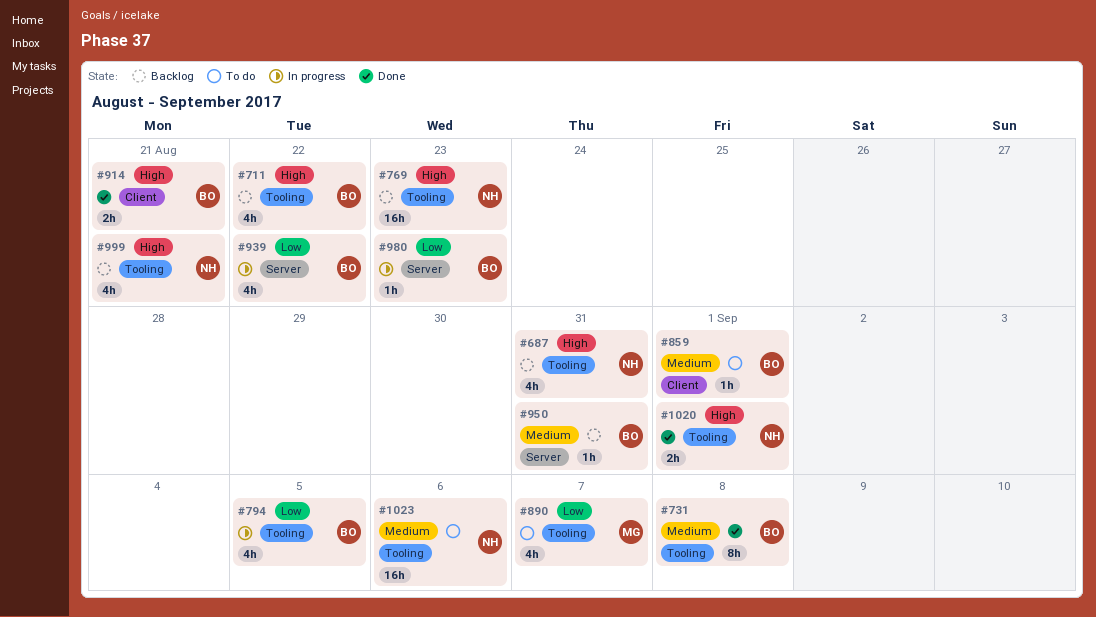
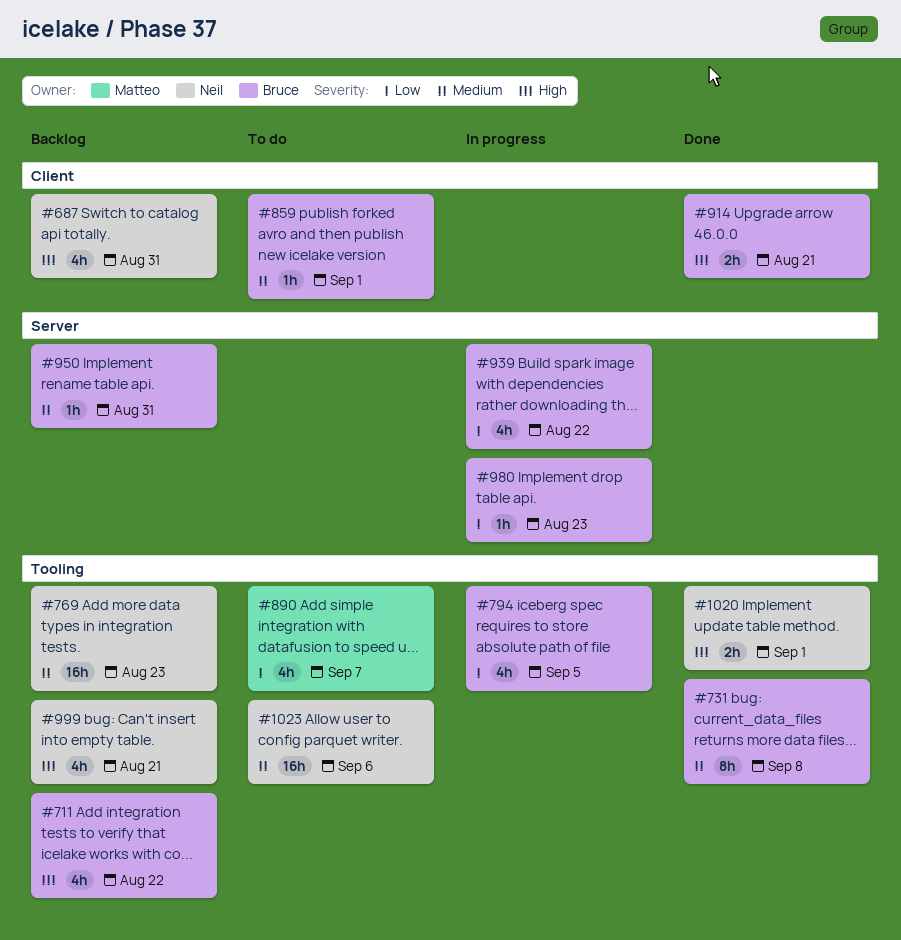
#687, label: Tooling -> Client
#769, priority: High -> Medium

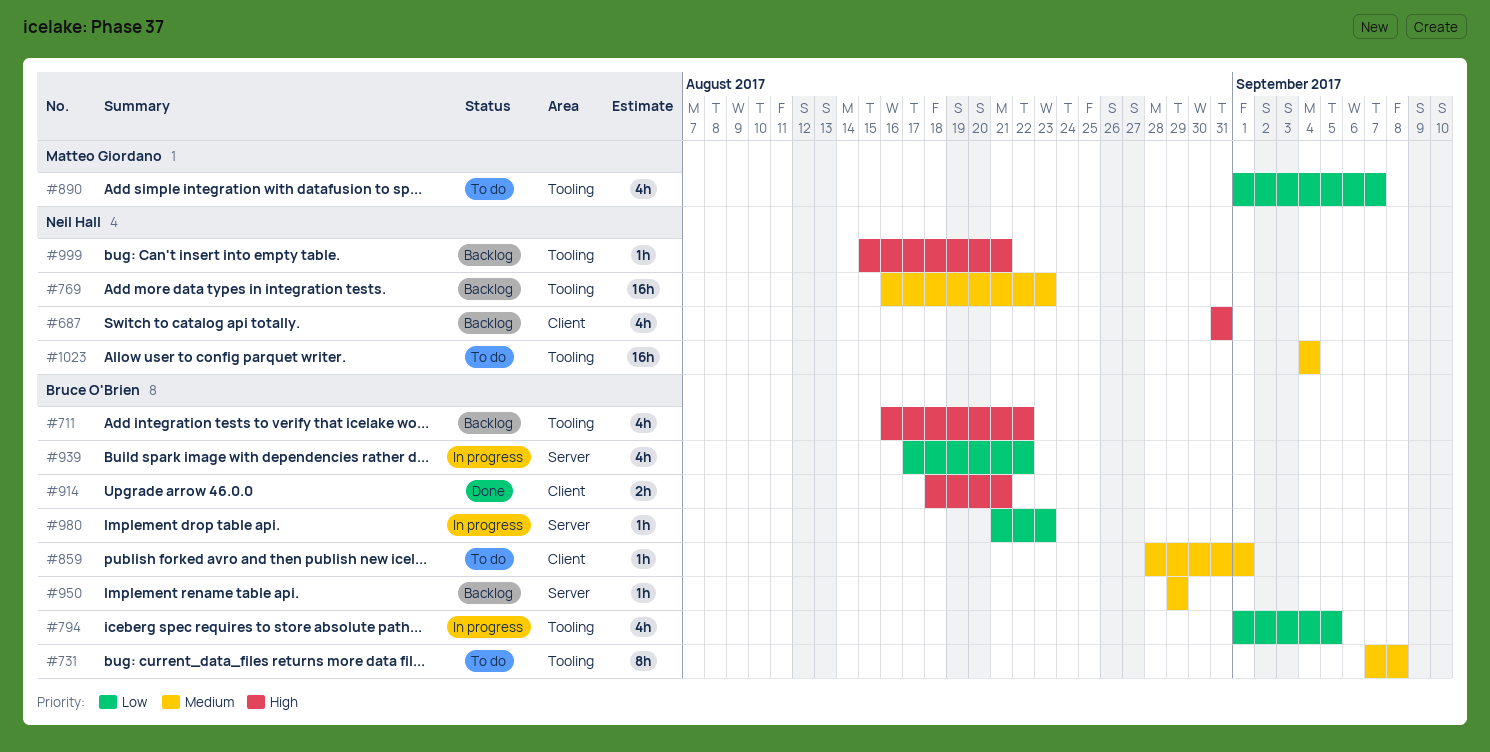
#731, status: Done -> To do
#950, due: Aug 31 -> Aug 29
#999, estimate: 4h -> 1h
#1020: present -> none
#1023, due: Sep 6 -> Sep 4

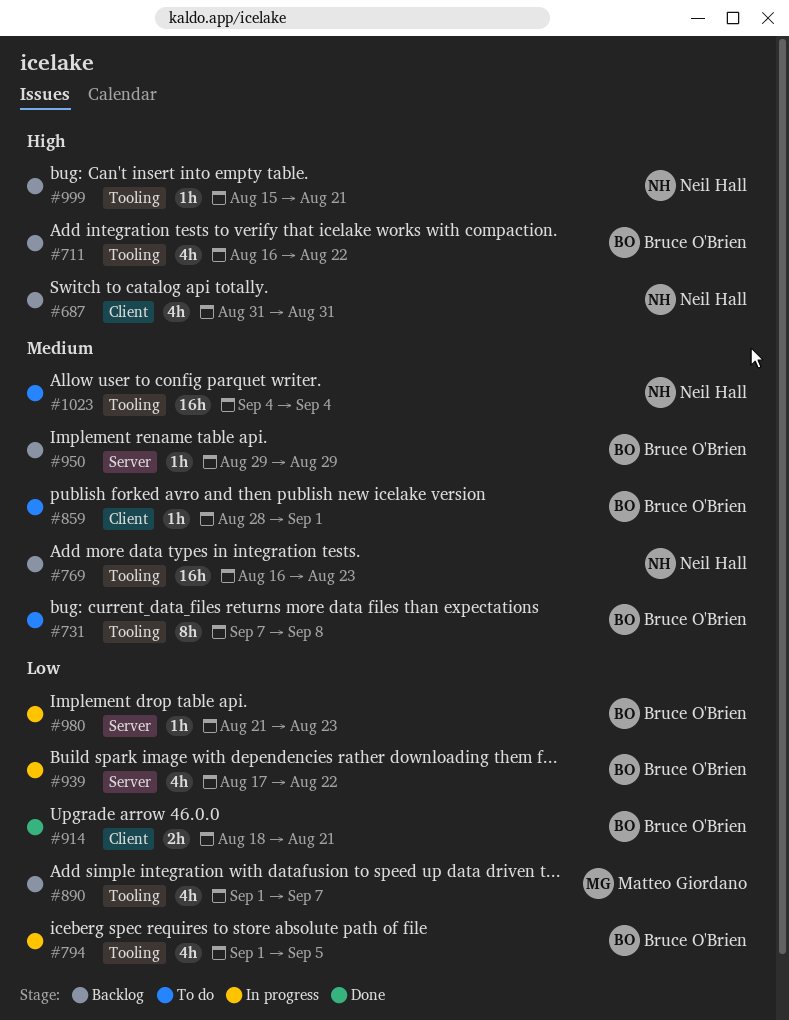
#890, status: To do -> Backlog
#914, priority: High -> Low

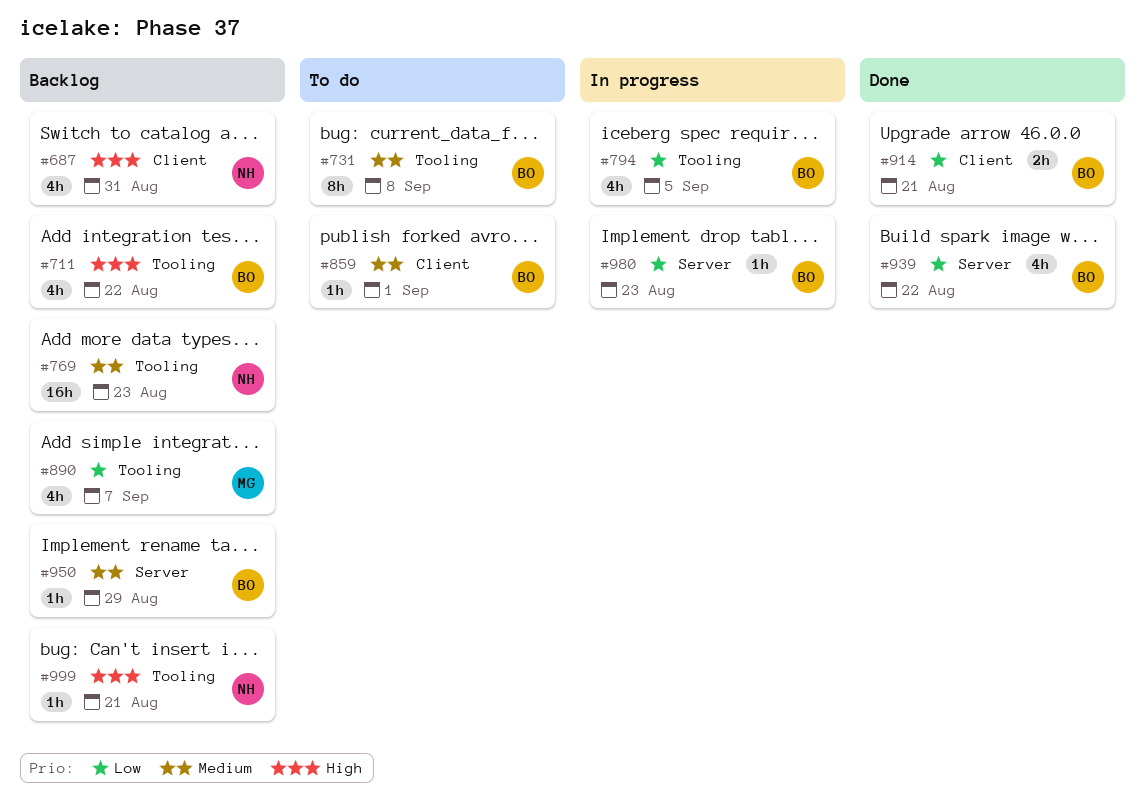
#939, status: In progress -> Done
#1023: present -> none

